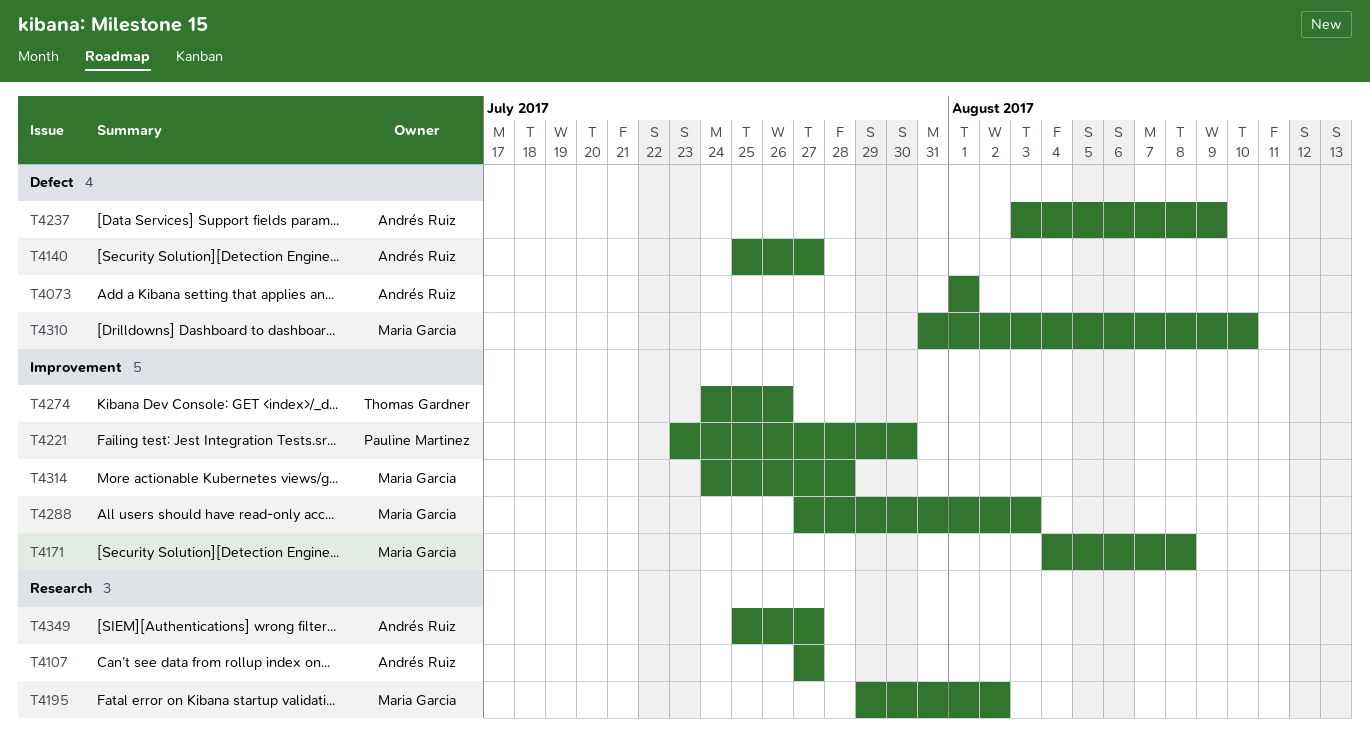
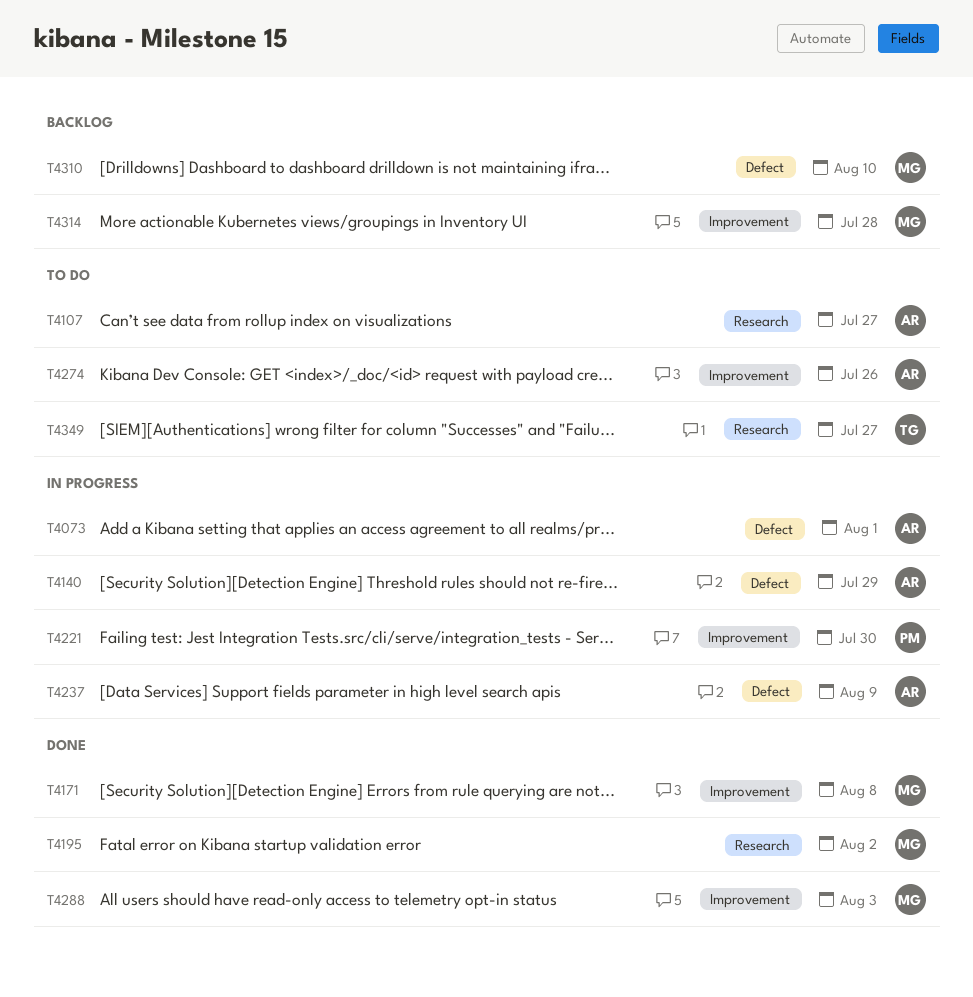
T4140, due: Jul 27 -> Jul 29
T4274, owner: Thomas Gardner -> Andrés Ruiz
T4349, owner: Andrés Ruiz -> Thomas Gardner

